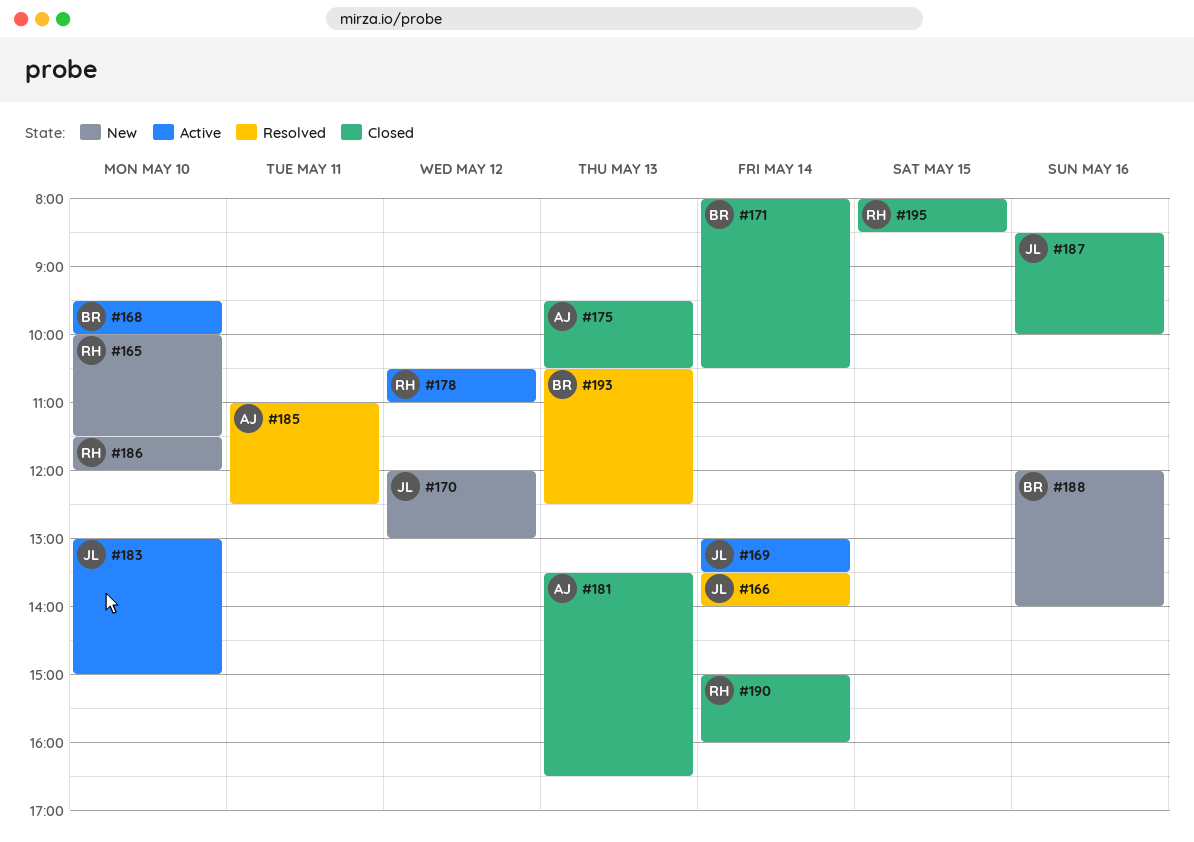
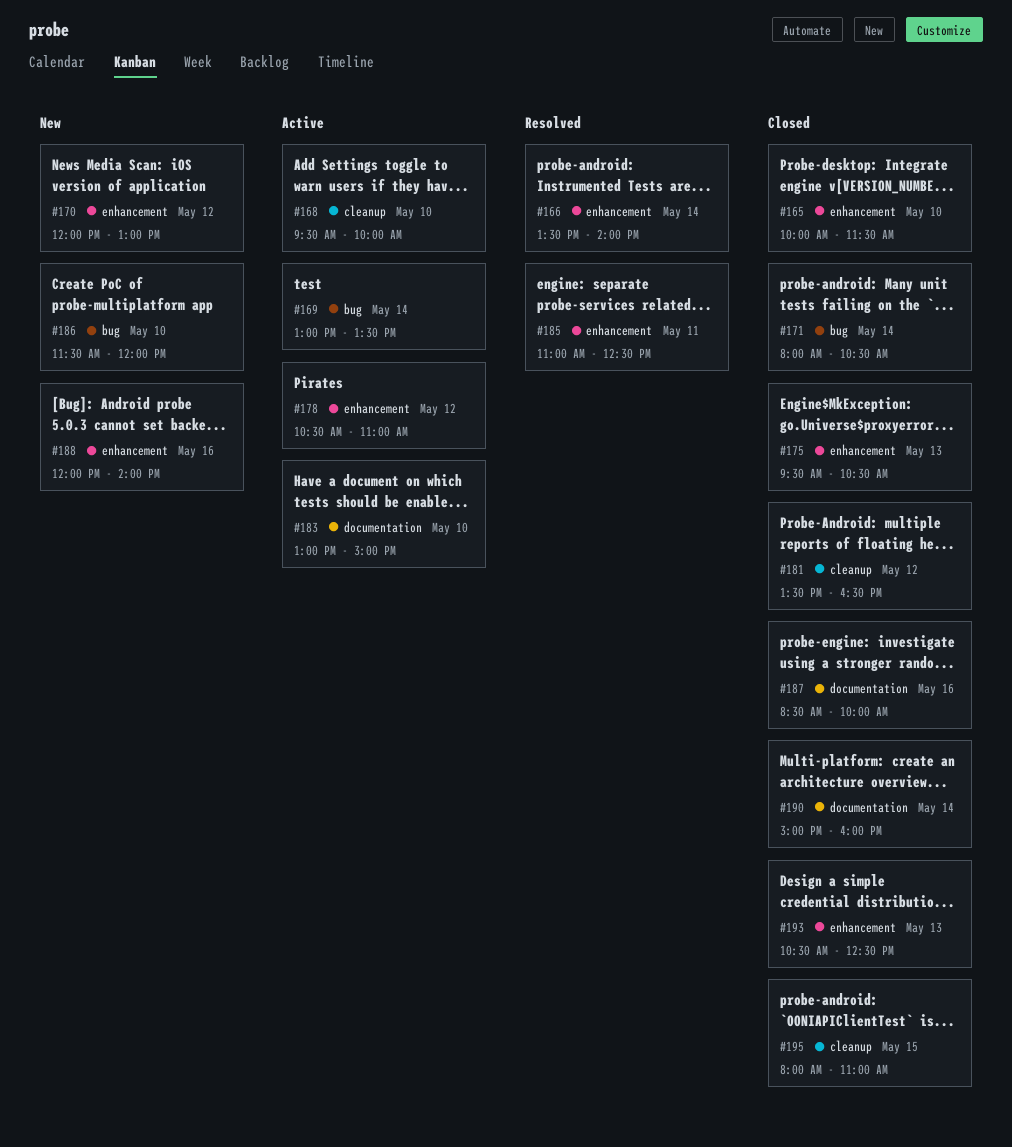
#165, status: New -> Closed
#181, day: May 13 -> May 12
#193, status: Resolved -> Closed
#195, ends: 08:30 -> 11:00

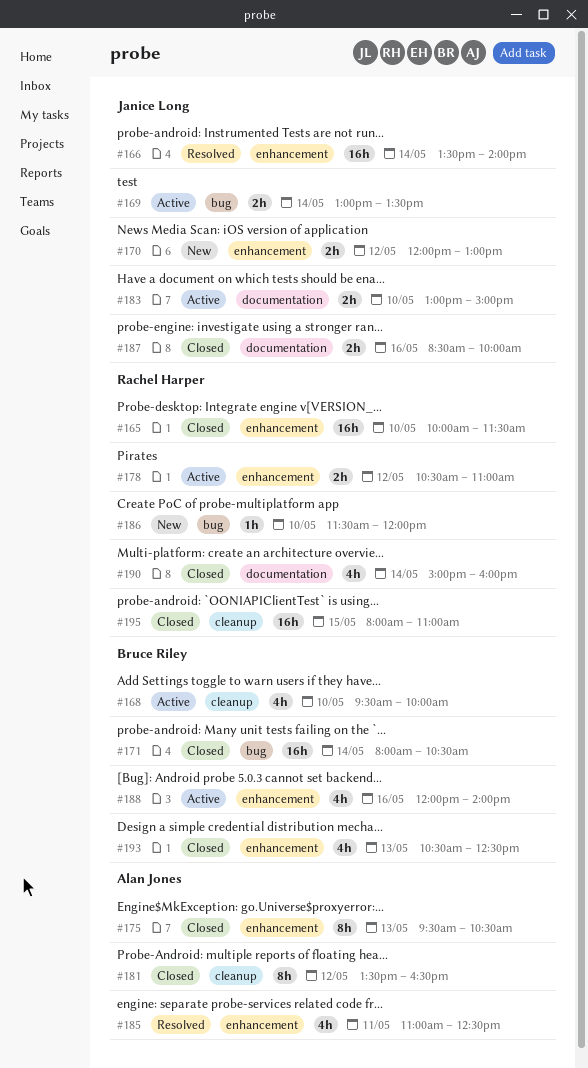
#188, status: New -> Active

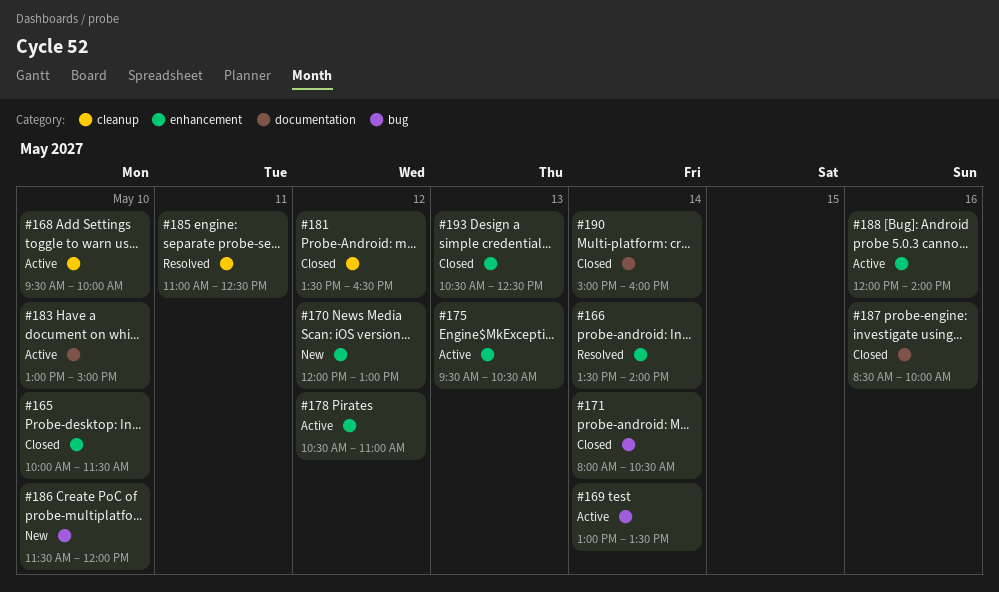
#175, status: Closed -> Active
#185, label: enhancement -> cleanup
#195: present -> none

